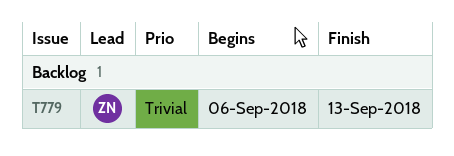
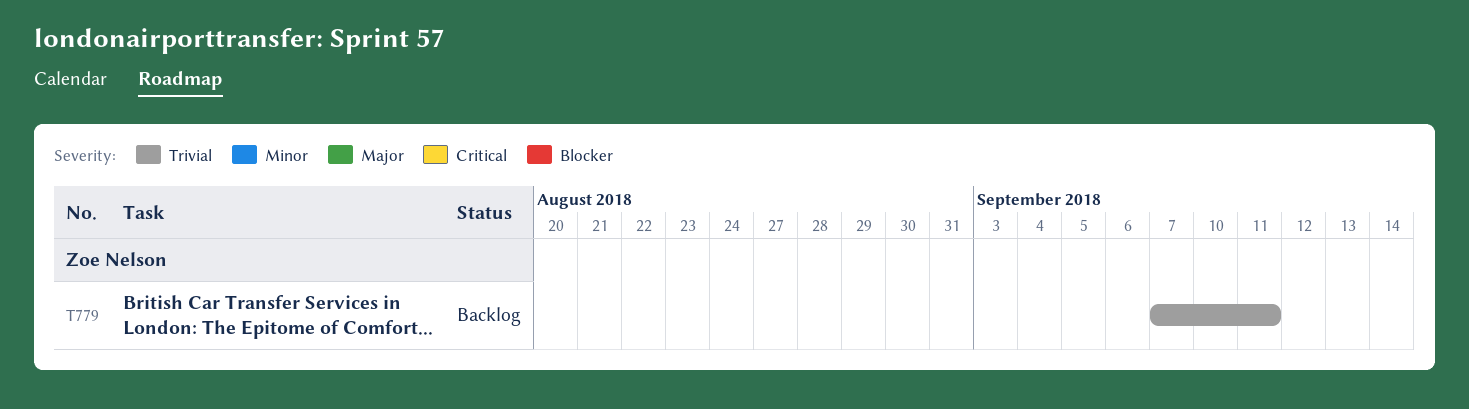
T779, start: Sep 6 -> Sep 7
T779, due: Sep 13 -> Sep 11

